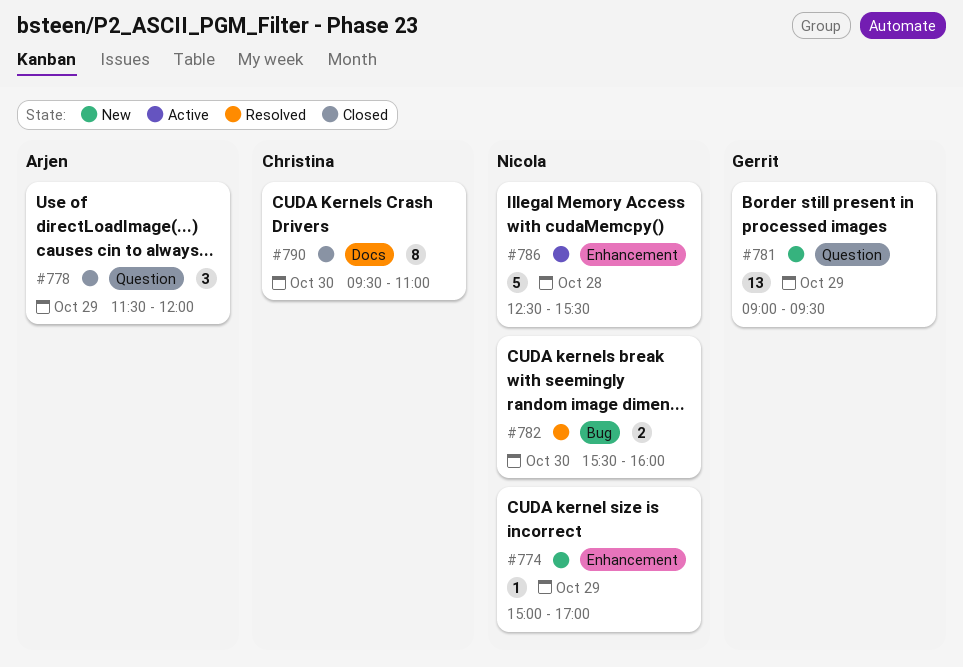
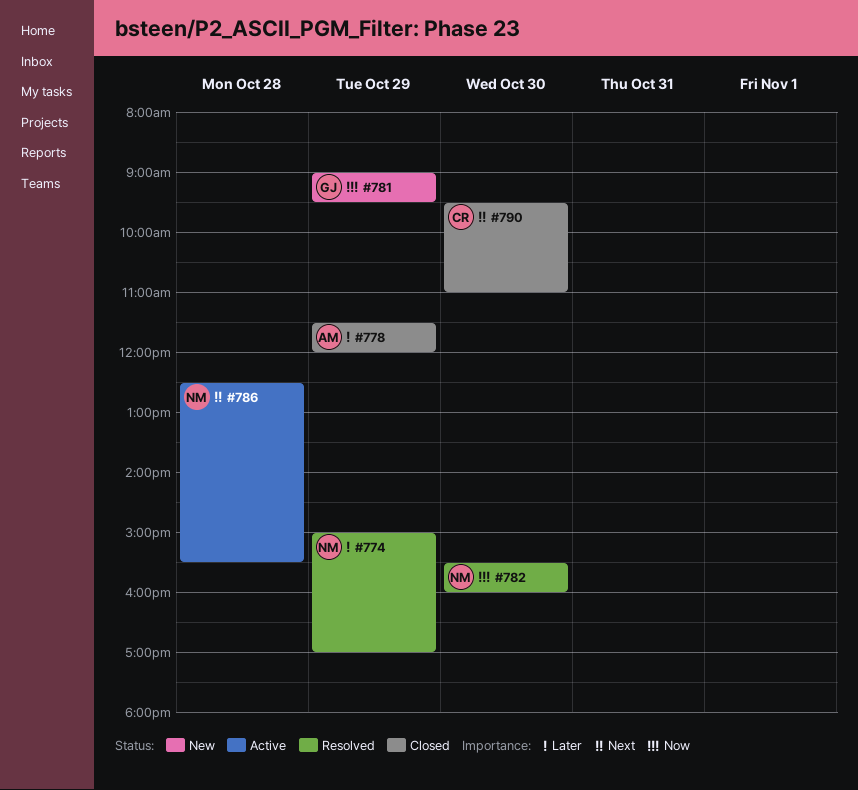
#774, status: New -> Resolved

